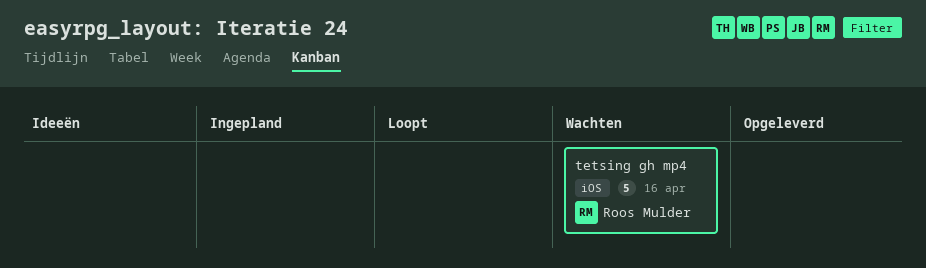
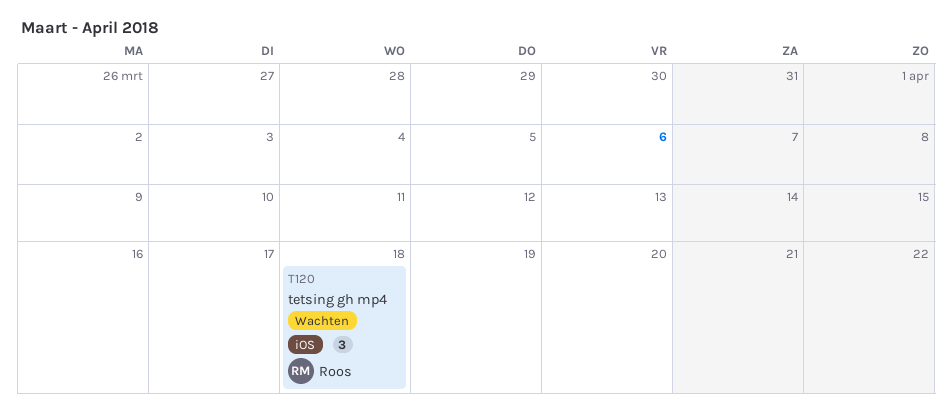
tetsing gh mp4, estimate: 5 -> 3
tetsing gh mp4, due: Apr 16 -> Apr 18

